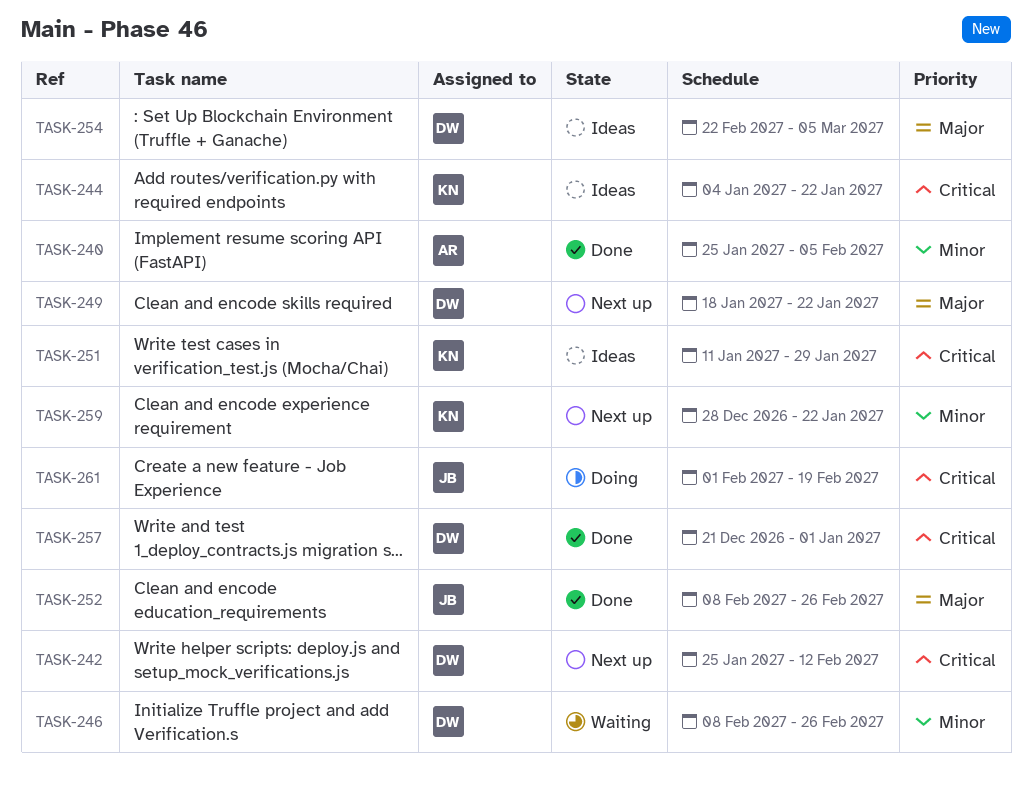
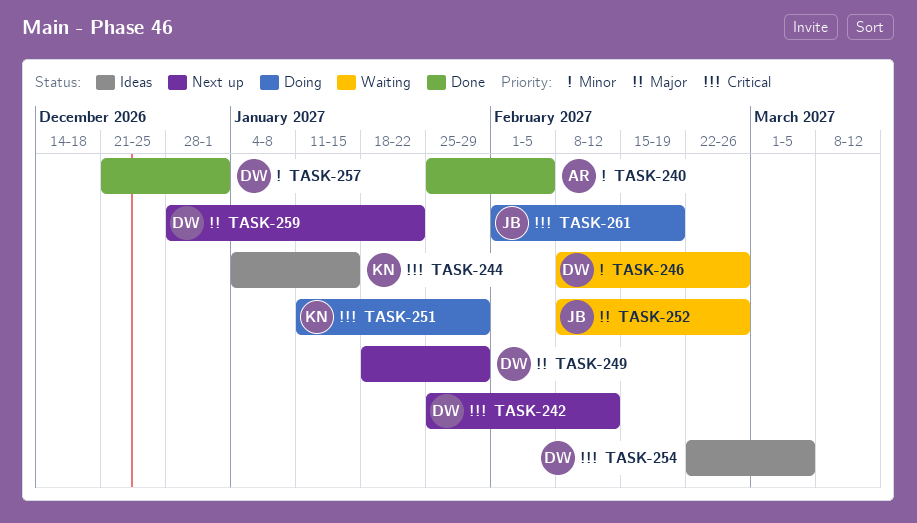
TASK-244, due: Jan 22 -> Jan 15
TASK-249, due: Jan 22 -> Jan 29
TASK-251, status: Ideas -> Doing
TASK-252, status: Done -> Waiting
TASK-254, priority: Major -> Critical
TASK-257, priority: Critical -> Minor
TASK-259, owner: KN -> DW
TASK-259, priority: Minor -> Major

